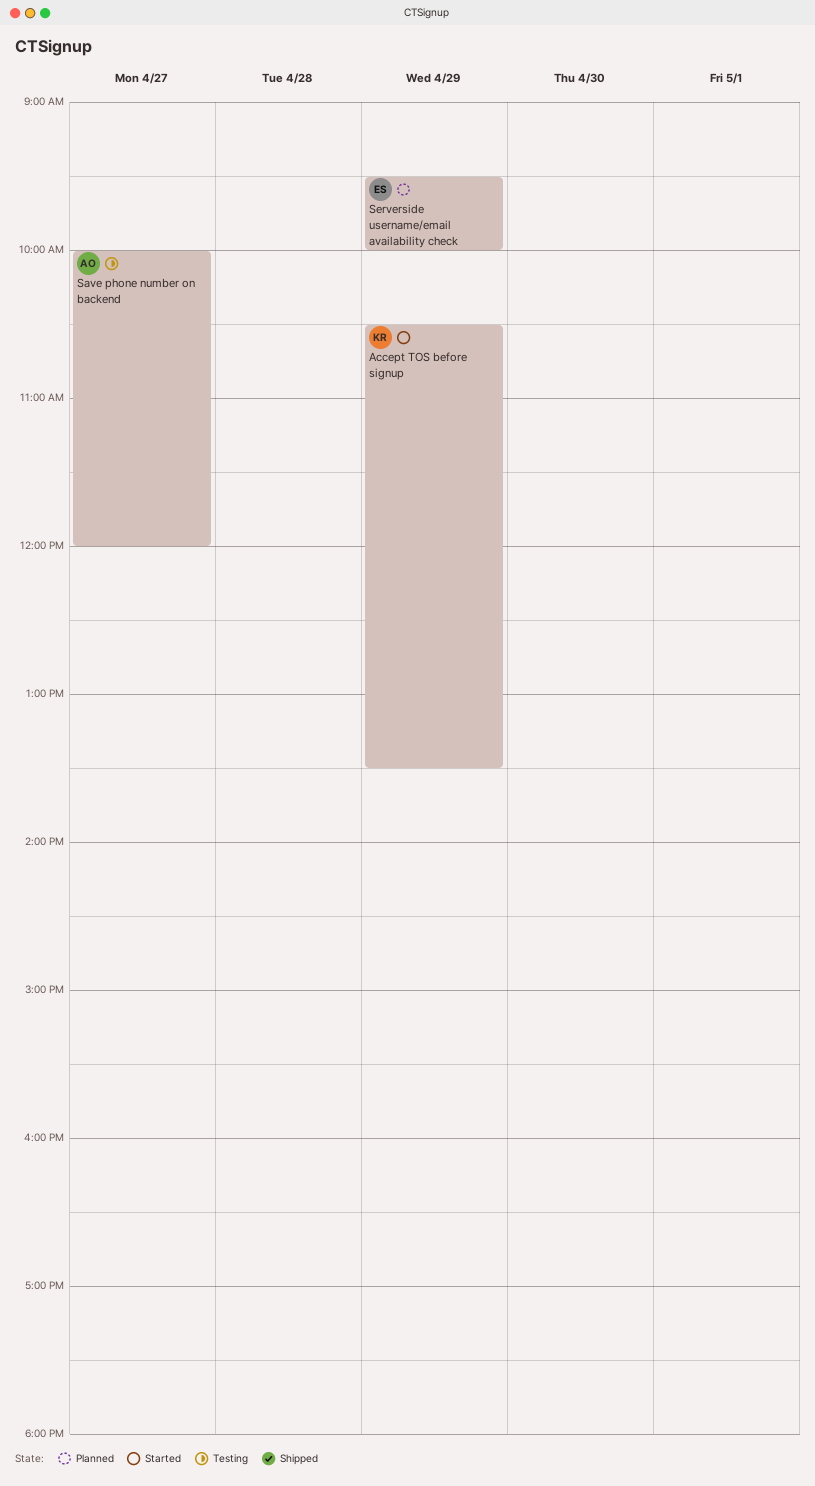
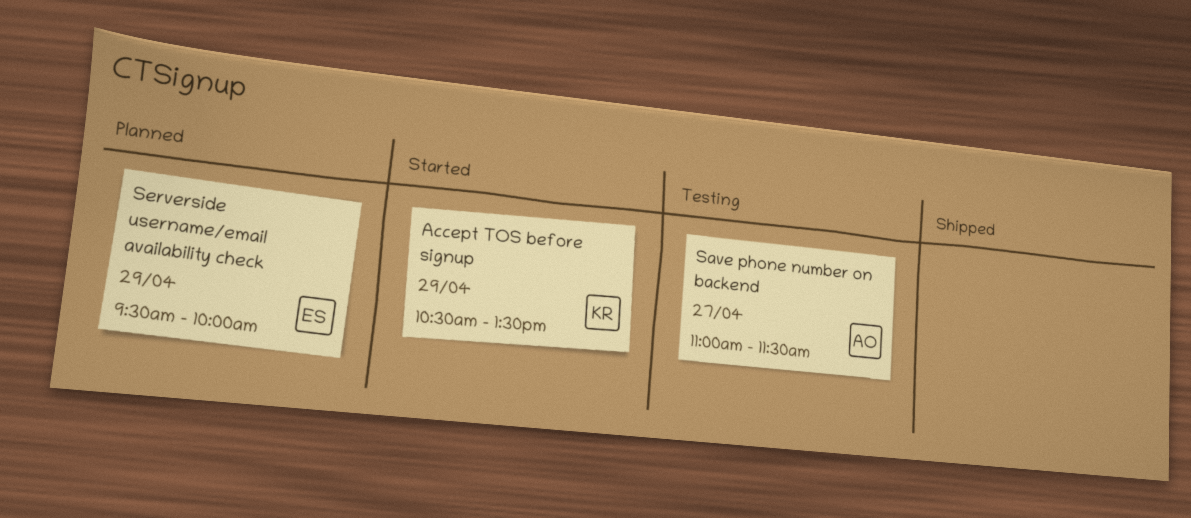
Save phone number on backend, begins: 10:00 -> 11:00
Save phone number on backend, ends: 12:00 -> 11:30

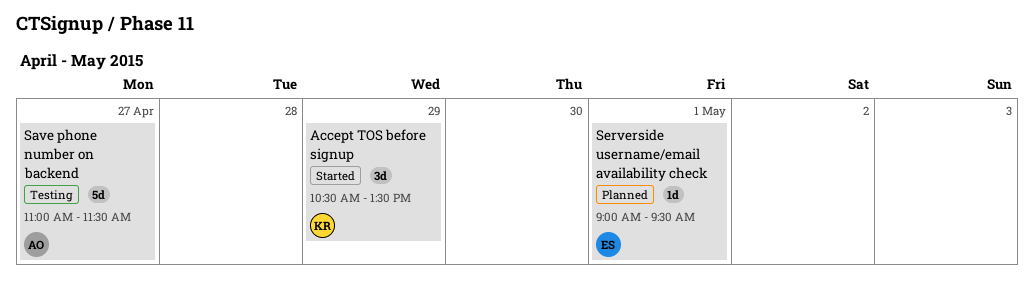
Serverside username/email availability check, day: Apr 29 -> May 1
Serverside username/email availability check, begins: 09:30 -> 09:00
Serverside username/email availability check, ends: 10:00 -> 09:30

